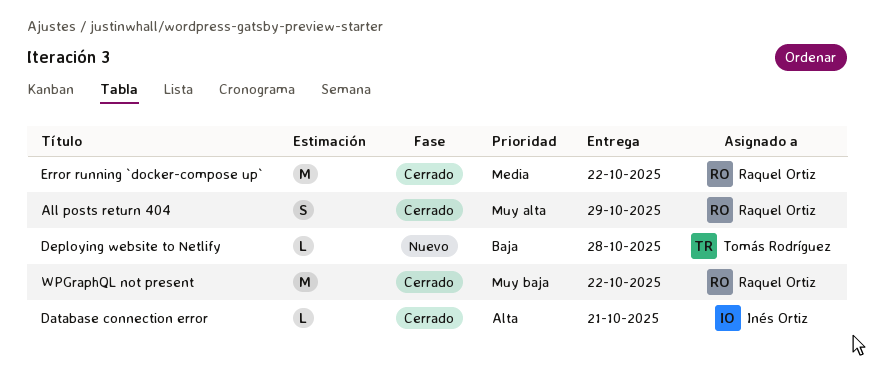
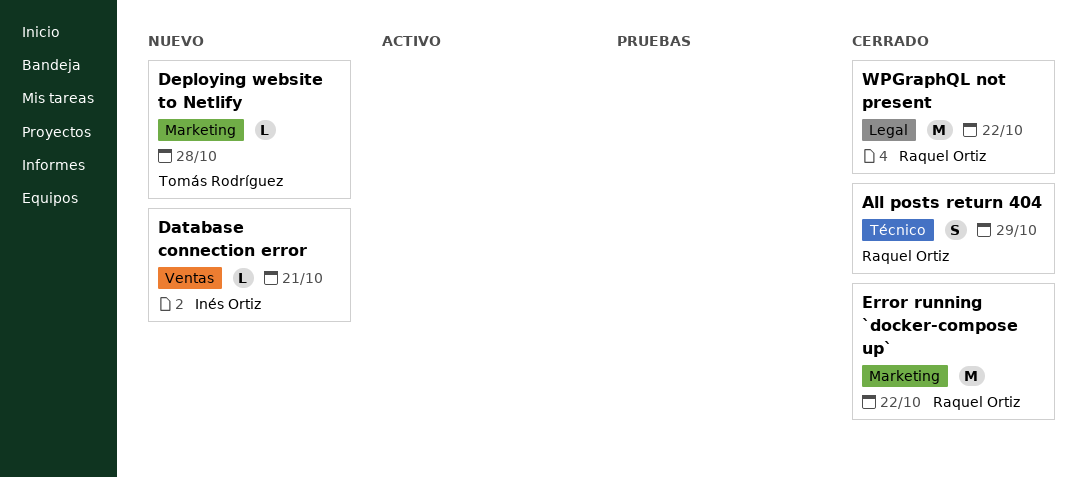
Database connection error, status: Cerrado -> Nuevo

